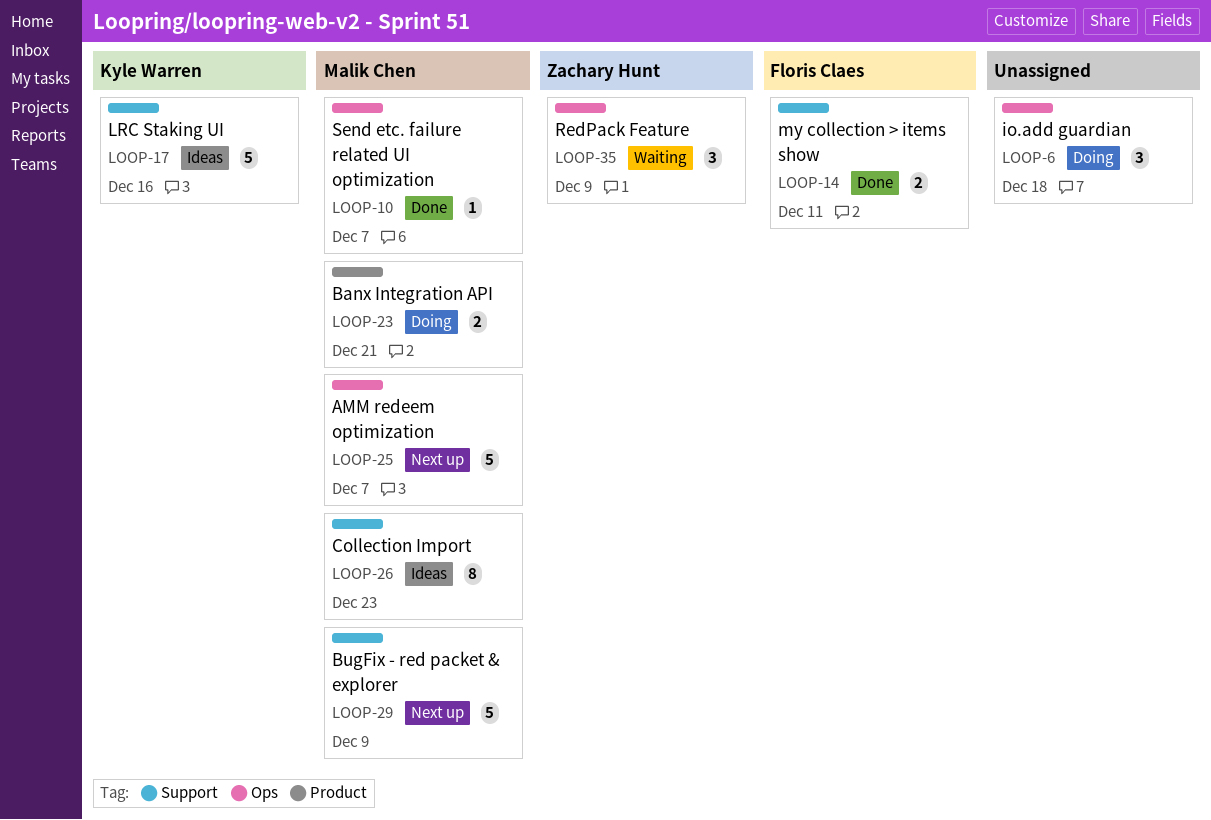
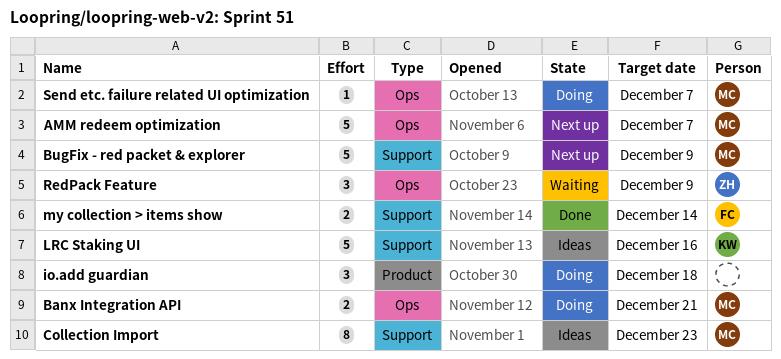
Banx Integration API, label: Product -> Ops
io.add guardian, label: Ops -> Product
my collection > items show, due: Dec 11 -> Dec 14
Send etc. failure related UI optimization, status: Done -> Doing

